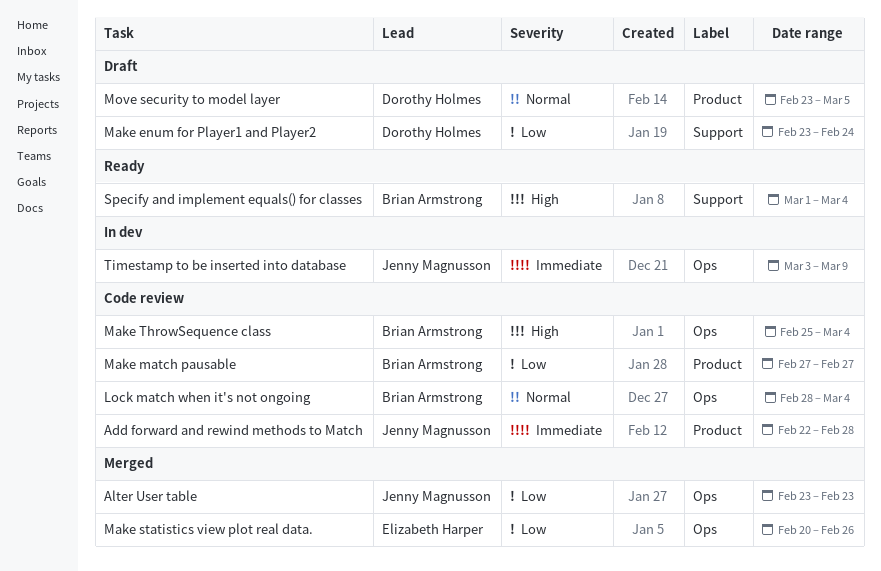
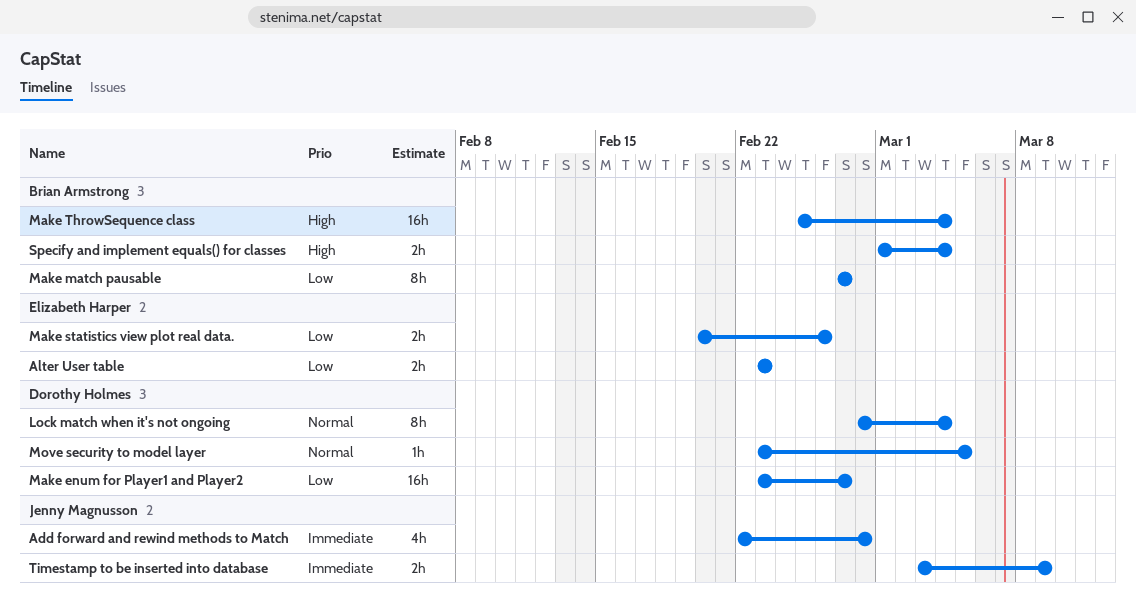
Alter User table, owner: Jenny Magnusson -> Elizabeth Harper
Lock match when it's not ongoing, owner: Brian Armstrong -> Dorothy Holmes
Make enum for Player1 and Player2, due: Feb 24 -> Feb 27

